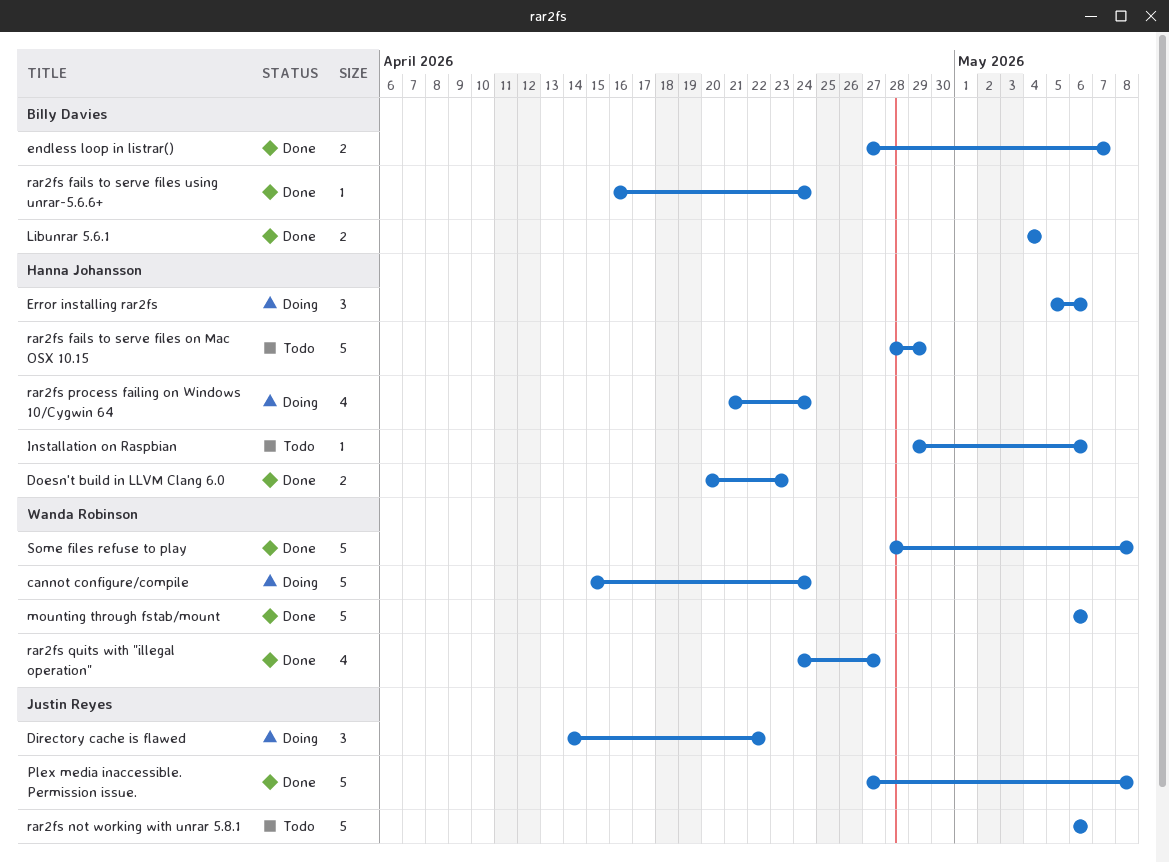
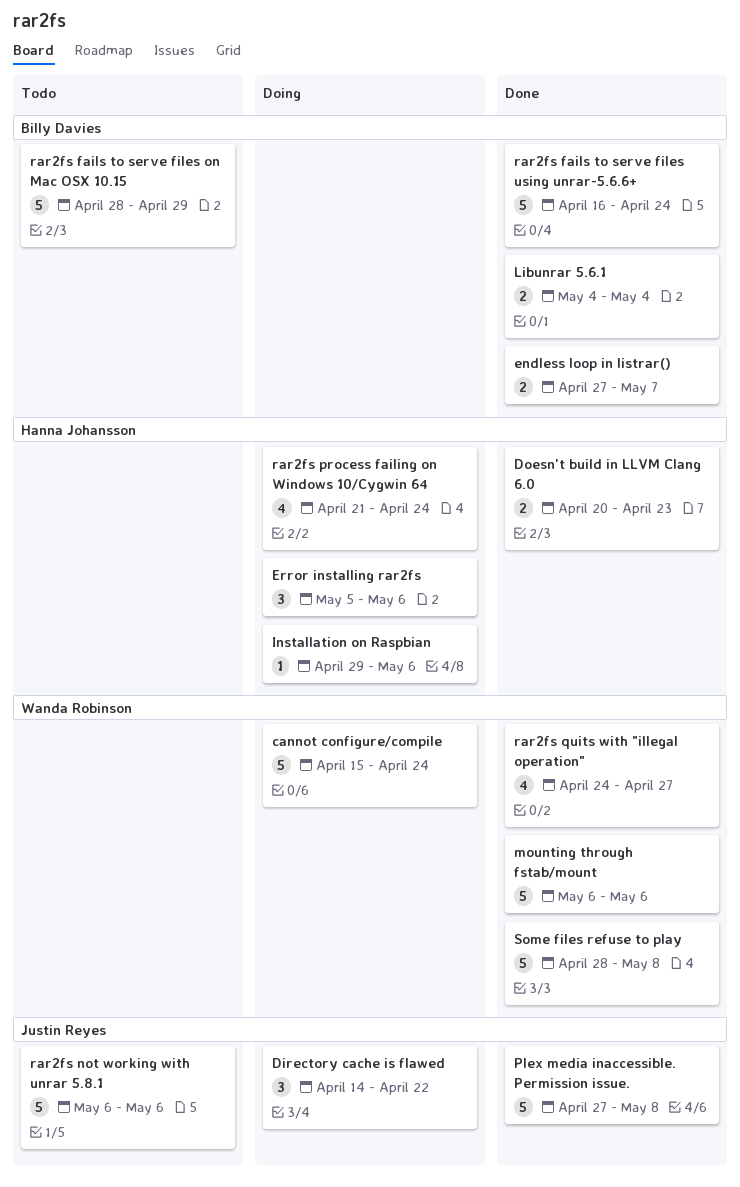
Installation on Raspbian, status: Todo -> Doing
rar2fs fails to serve files on Mac OSX 10.15, owner: Hanna Johansson -> Billy Davies
rar2fs fails to serve files using unrar-5.6.6+, estimate: 1 -> 5

